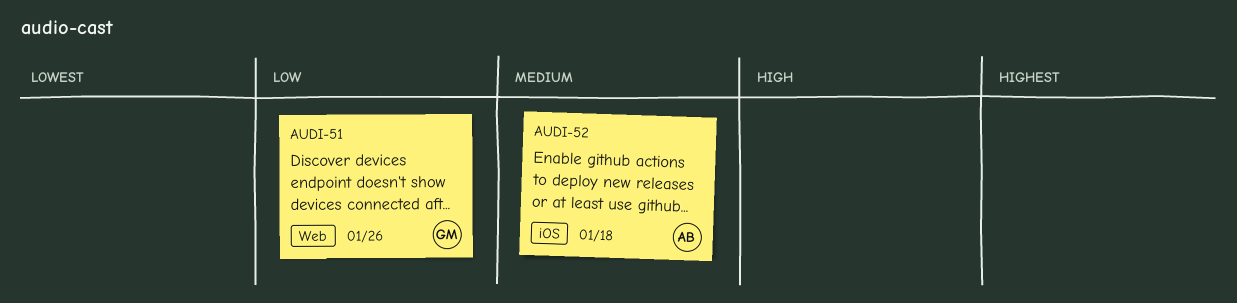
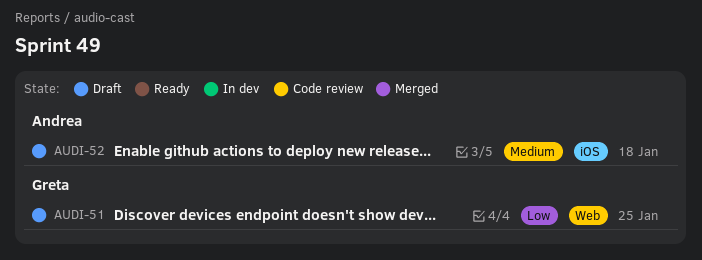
AUDI-51, due: Jan 26 -> Jan 25

